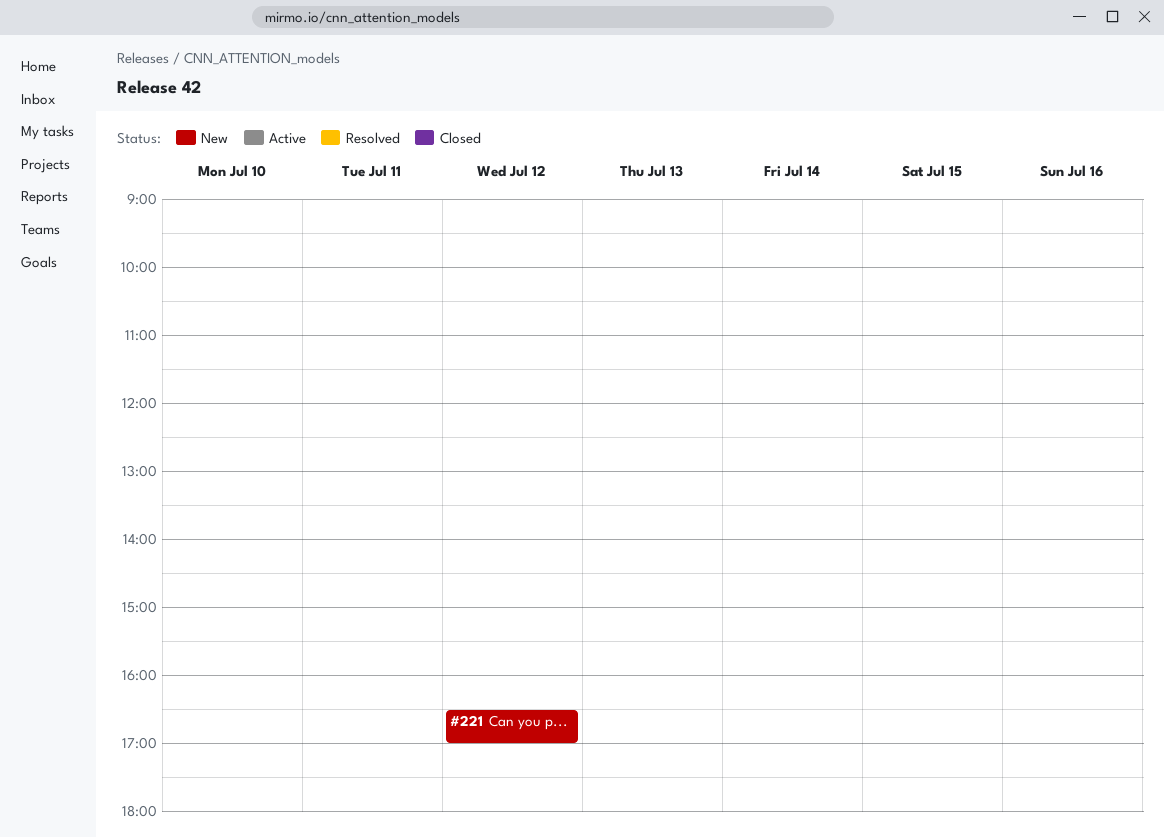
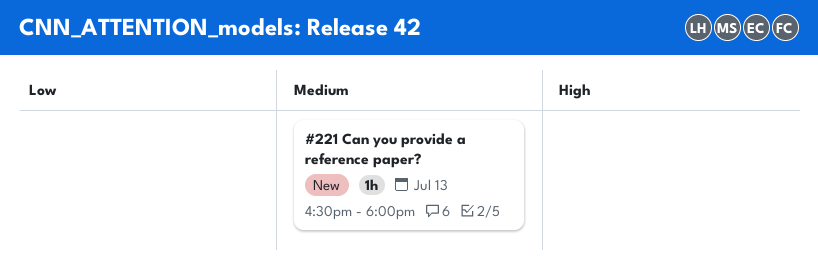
#221, day: Jul 12 -> Jul 13
#221, ends: 17:00 -> 18:00

